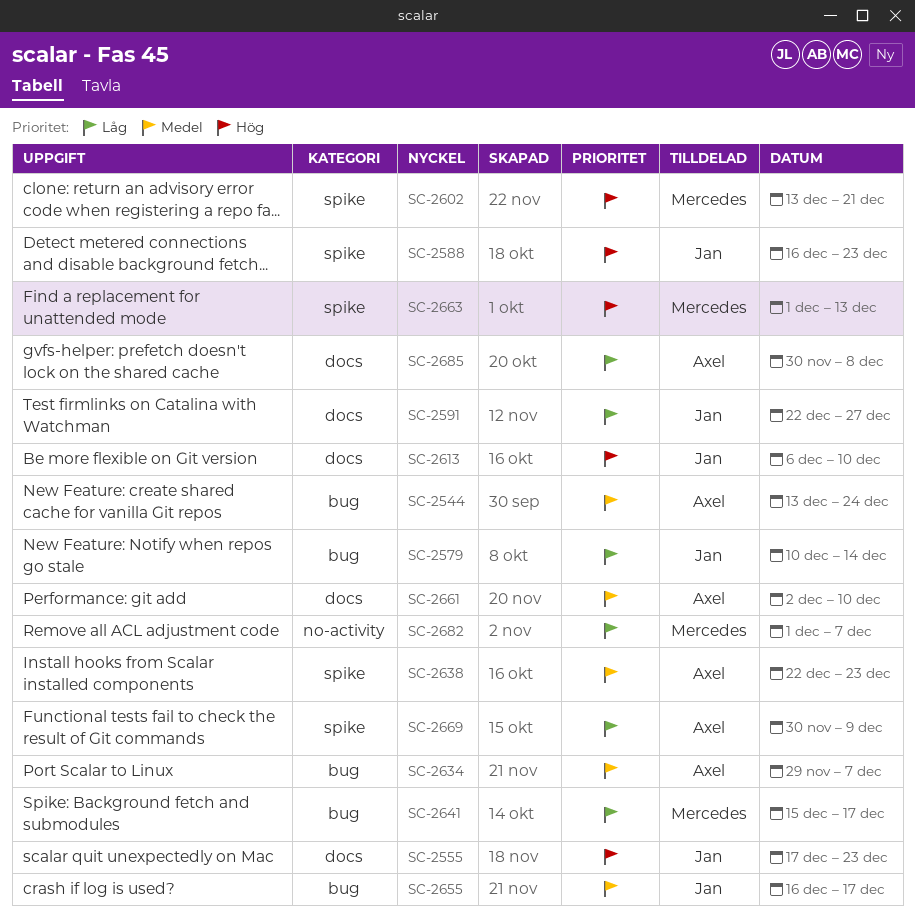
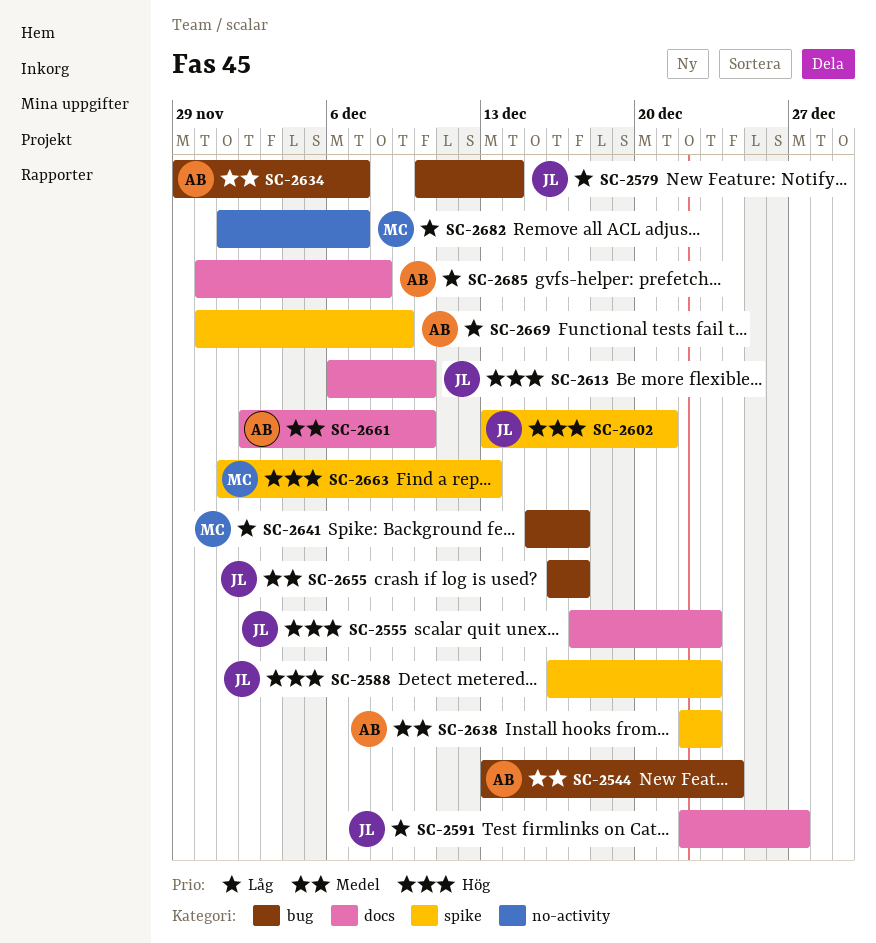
SC-2602, owner: Mercedes -> Jan

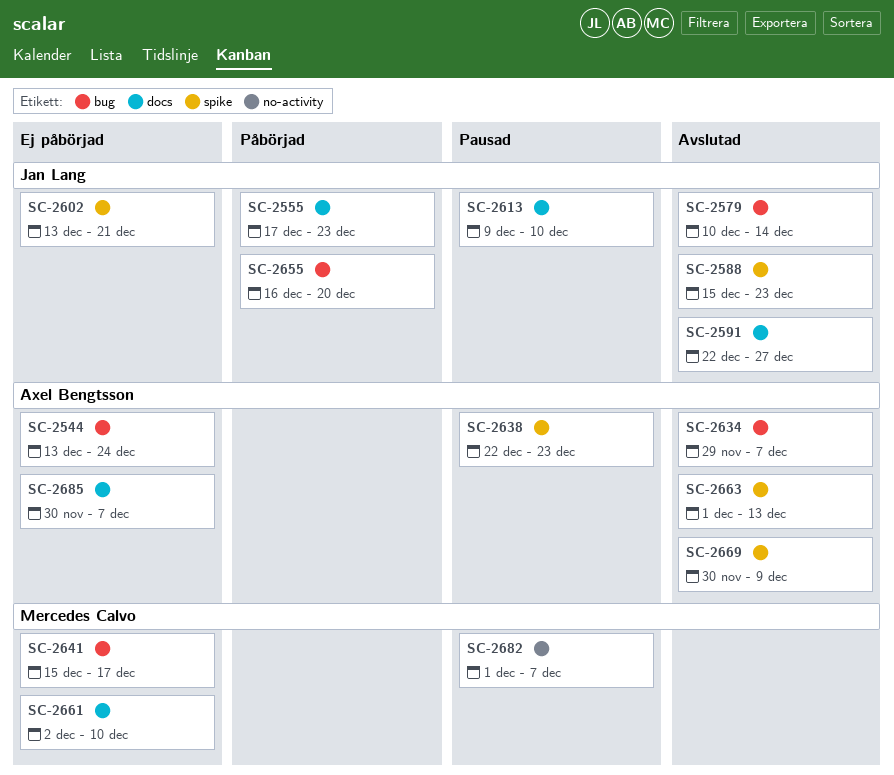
SC-2588, start: Dec 16 -> Dec 15
SC-2613, start: Dec 6 -> Dec 9
SC-2655, due: Dec 17 -> Dec 20
SC-2661, owner: Axel Bengtsson -> Mercedes Calvo
SC-2663, owner: Mercedes Calvo -> Axel Bengtsson
SC-2685, due: Dec 8 -> Dec 7

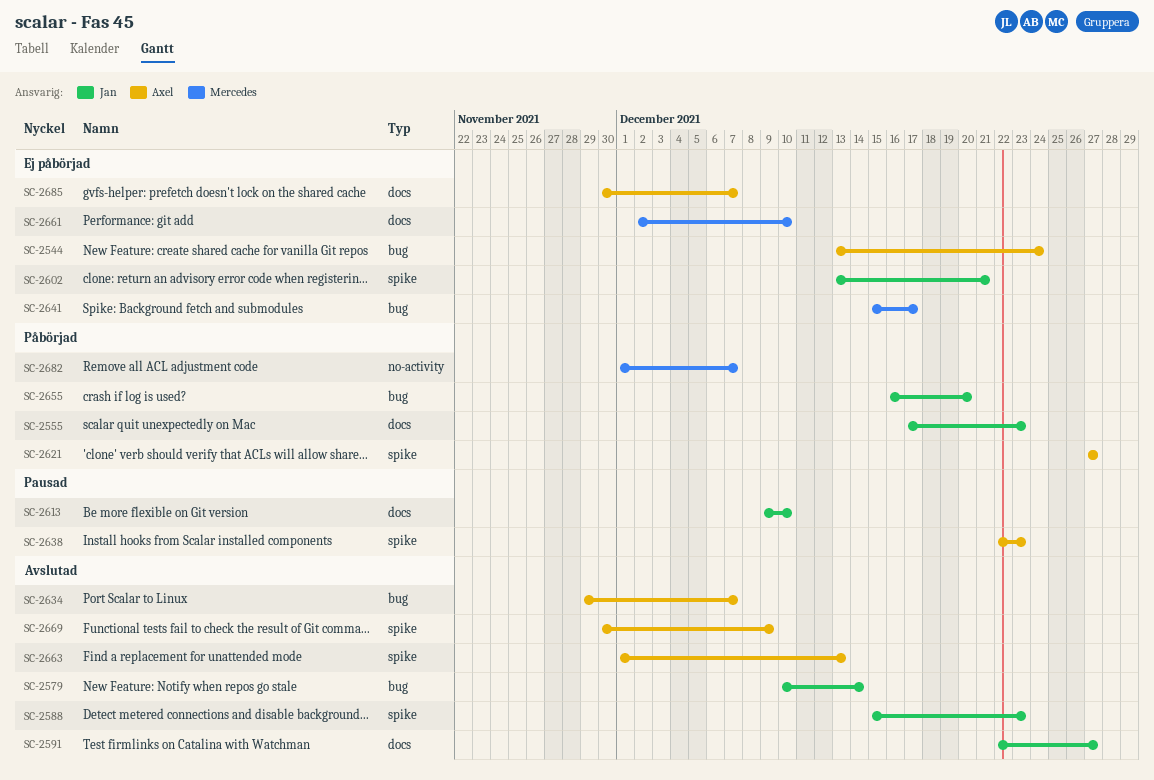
SC-2621: none -> present
SC-2682, status: Pausad -> Påbörjad

